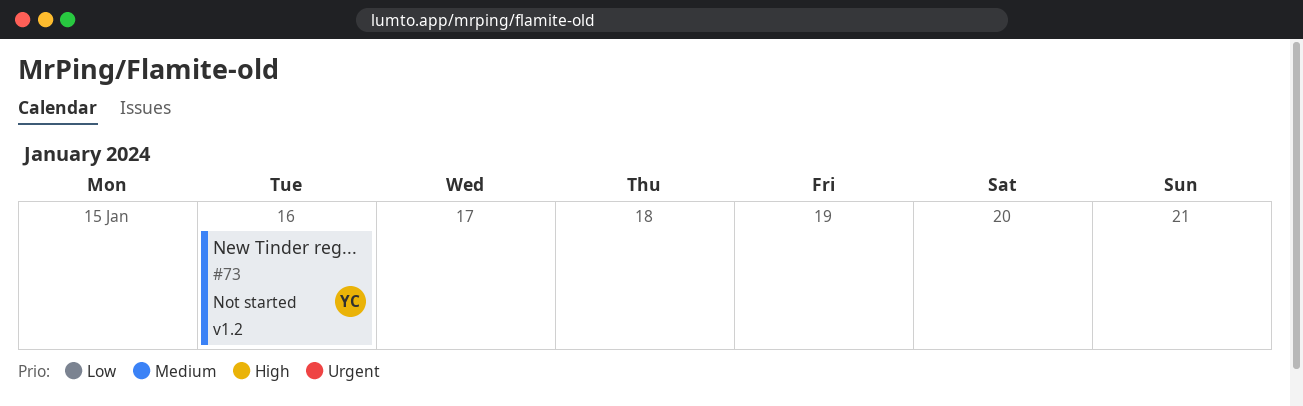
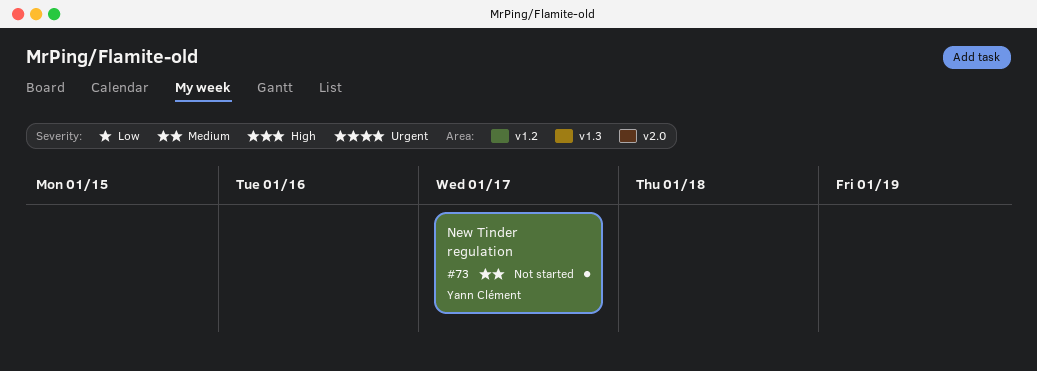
#73, due: Jan 16 -> Jan 17

